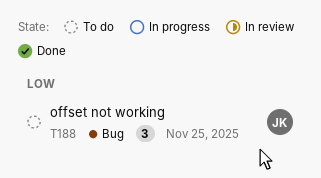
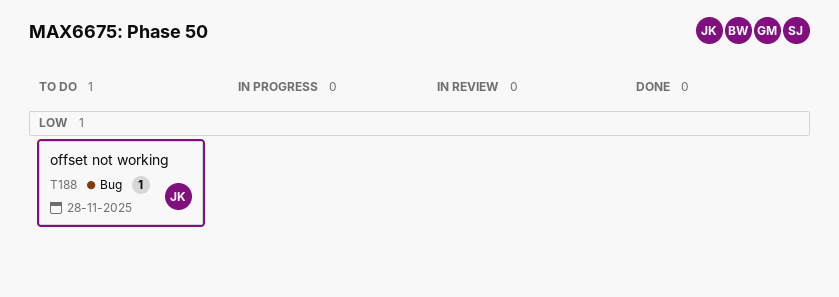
T188, estimate: 3 -> 1
T188, due: Nov 25 -> Nov 28

